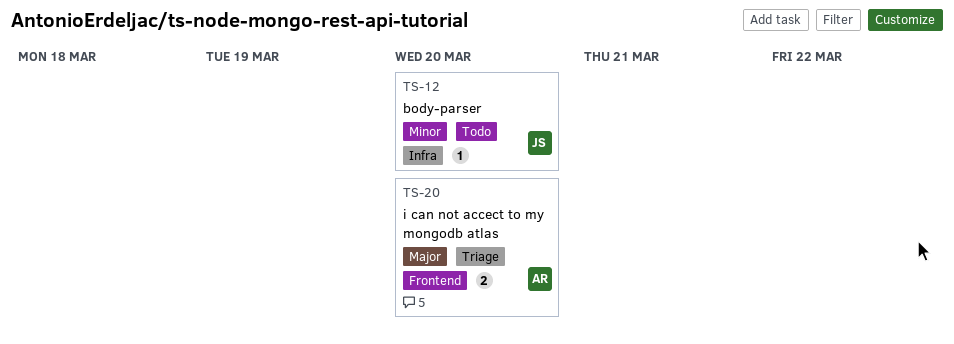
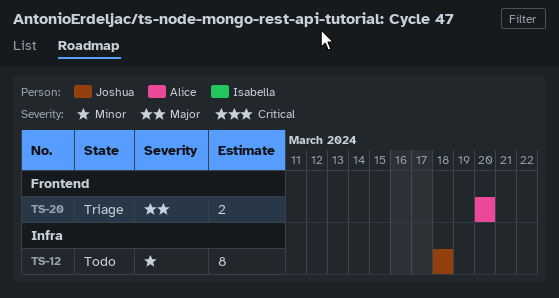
TS-12, estimate: 1 -> 8
TS-12, due: Mar 20 -> Mar 18

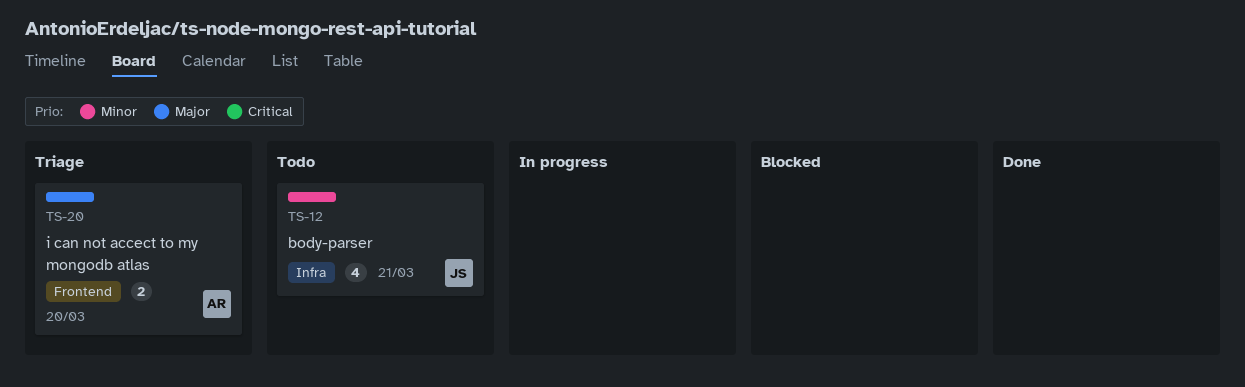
TS-12, estimate: 8 -> 4
TS-12, due: Mar 18 -> Mar 21

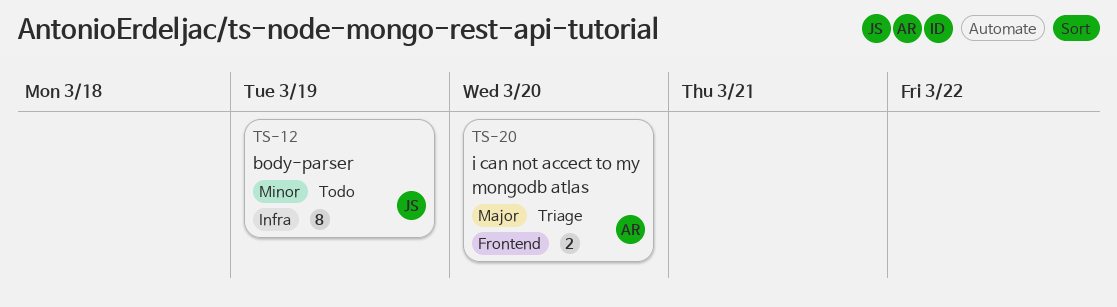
TS-12, estimate: 4 -> 8
TS-12, due: Mar 21 -> Mar 19

